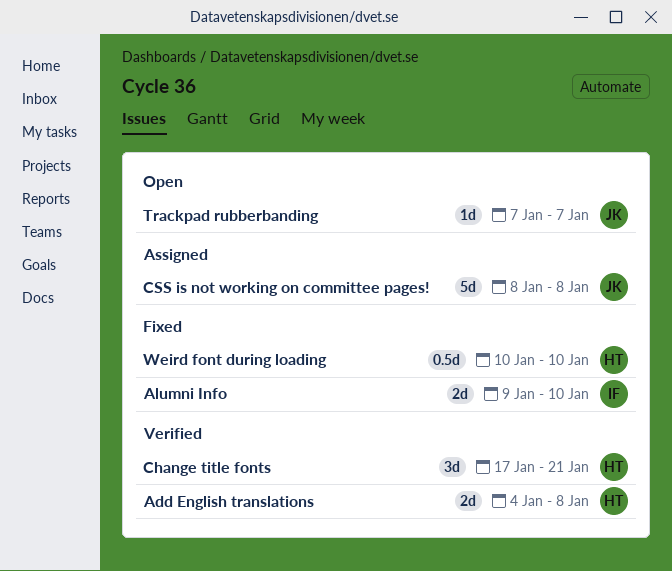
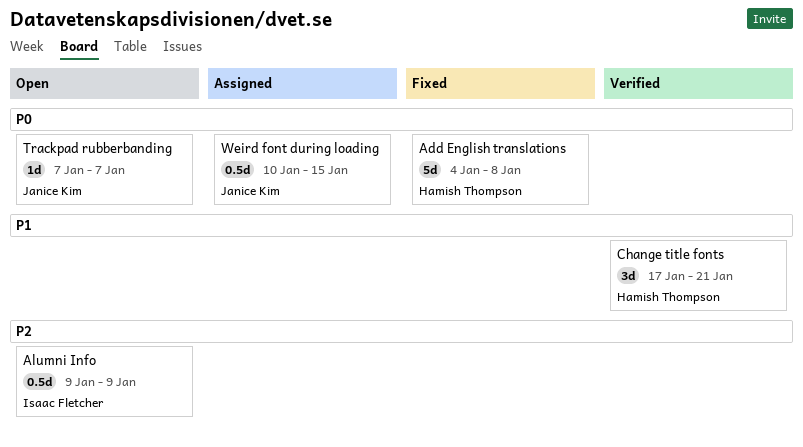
Add English translations, status: Verified -> Fixed
Add English translations, estimate: 2d -> 5d
Alumni Info, status: Fixed -> Open
Alumni Info, estimate: 2d -> 0.5d
Alumni Info, due: Jan 10 -> Jan 9
CSS is not working on committee pages!: present -> none
Weird font during loading, status: Fixed -> Assigned
Weird font during loading, owner: Hamish Thompson -> Janice Kim
Weird font during loading, due: Jan 10 -> Jan 15

